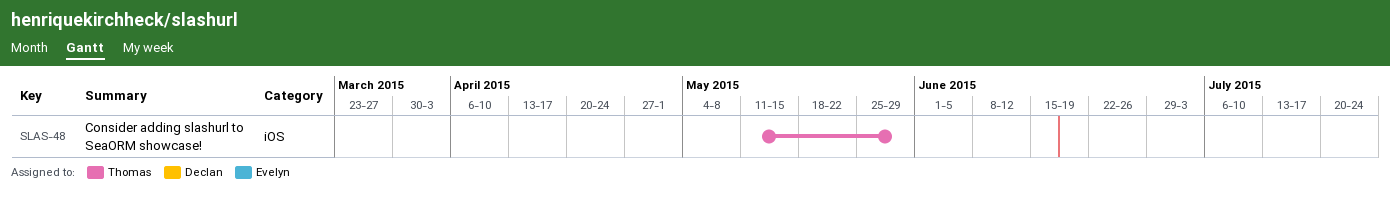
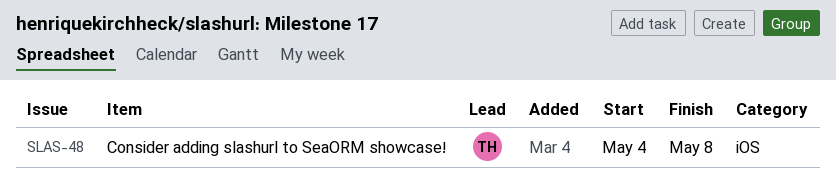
SLAS-48, start: May 11 -> May 4
SLAS-48, due: May 29 -> May 8

